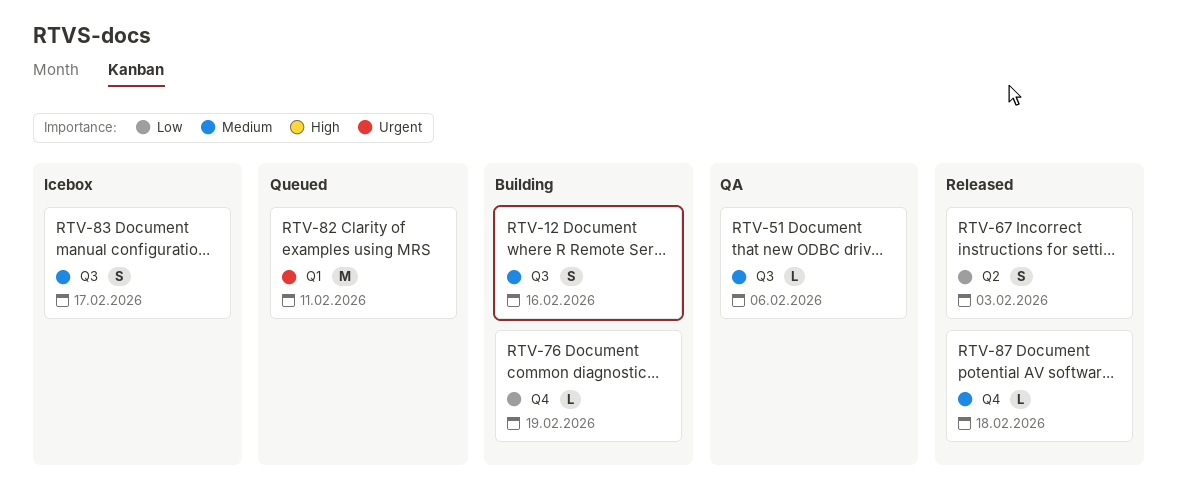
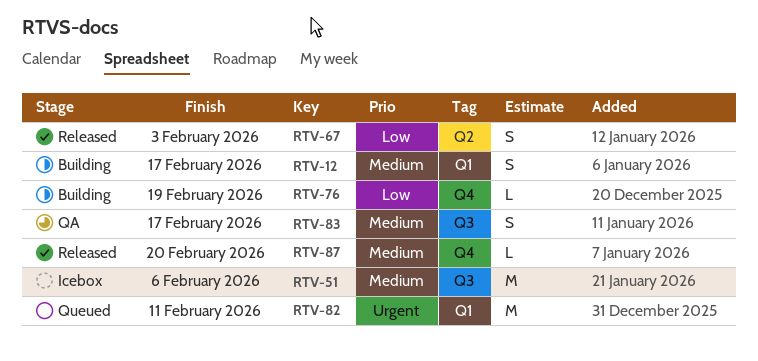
RTV-12, label: Q3 -> Q1
RTV-12, due: Feb 16 -> Feb 17
RTV-51, status: QA -> Icebox
RTV-51, estimate: L -> M
RTV-83, status: Icebox -> QA
RTV-87, due: Feb 18 -> Feb 20

